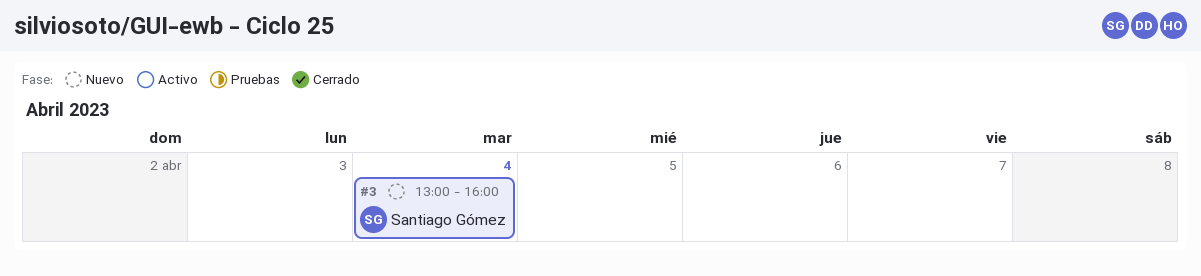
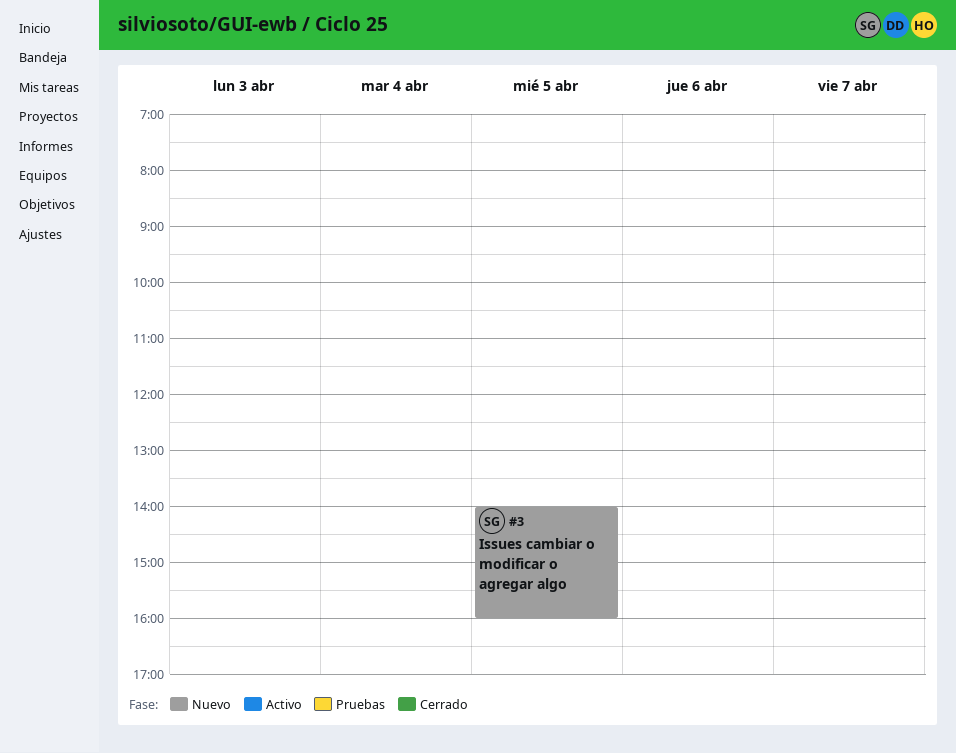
#3, day: Apr 4 -> Apr 5
#3, begins: 13:00 -> 14:00

